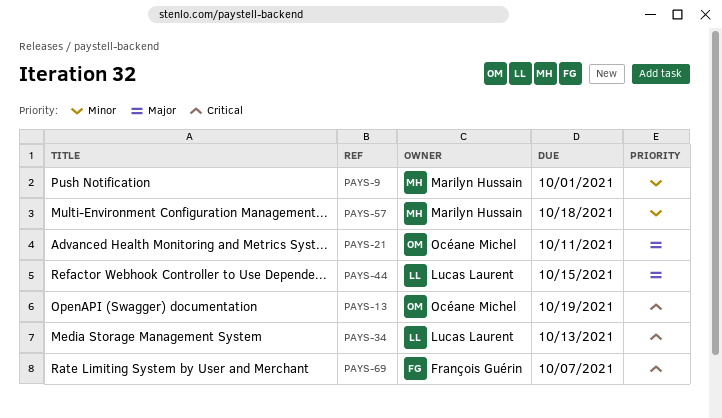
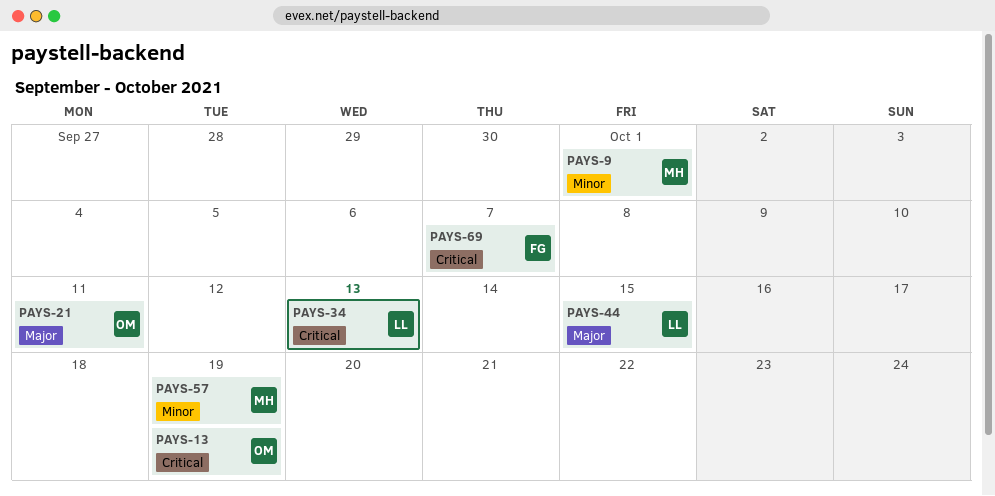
PAYS-57, due: Oct 18 -> Oct 19

